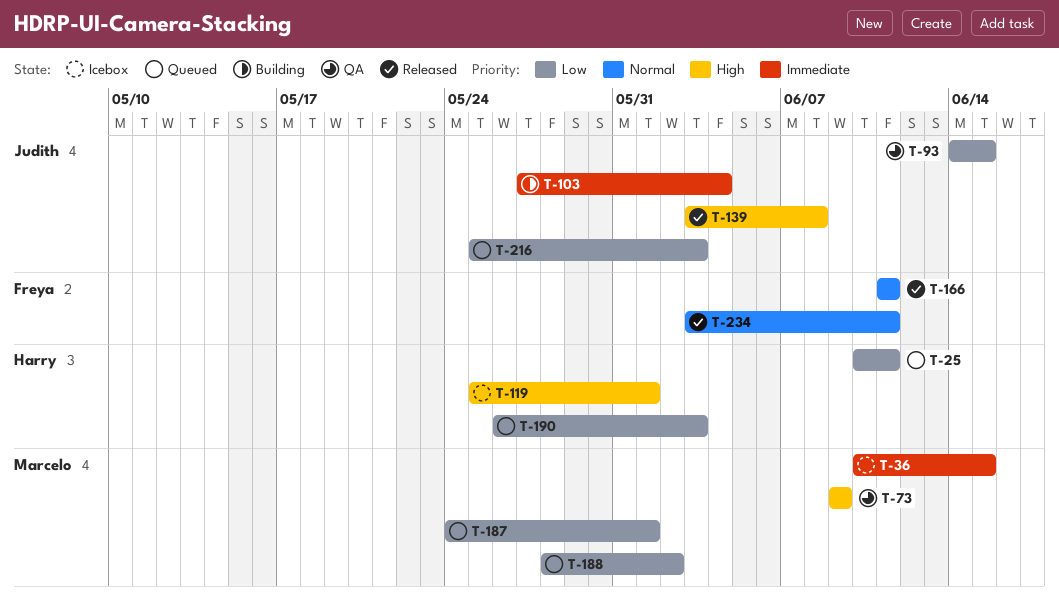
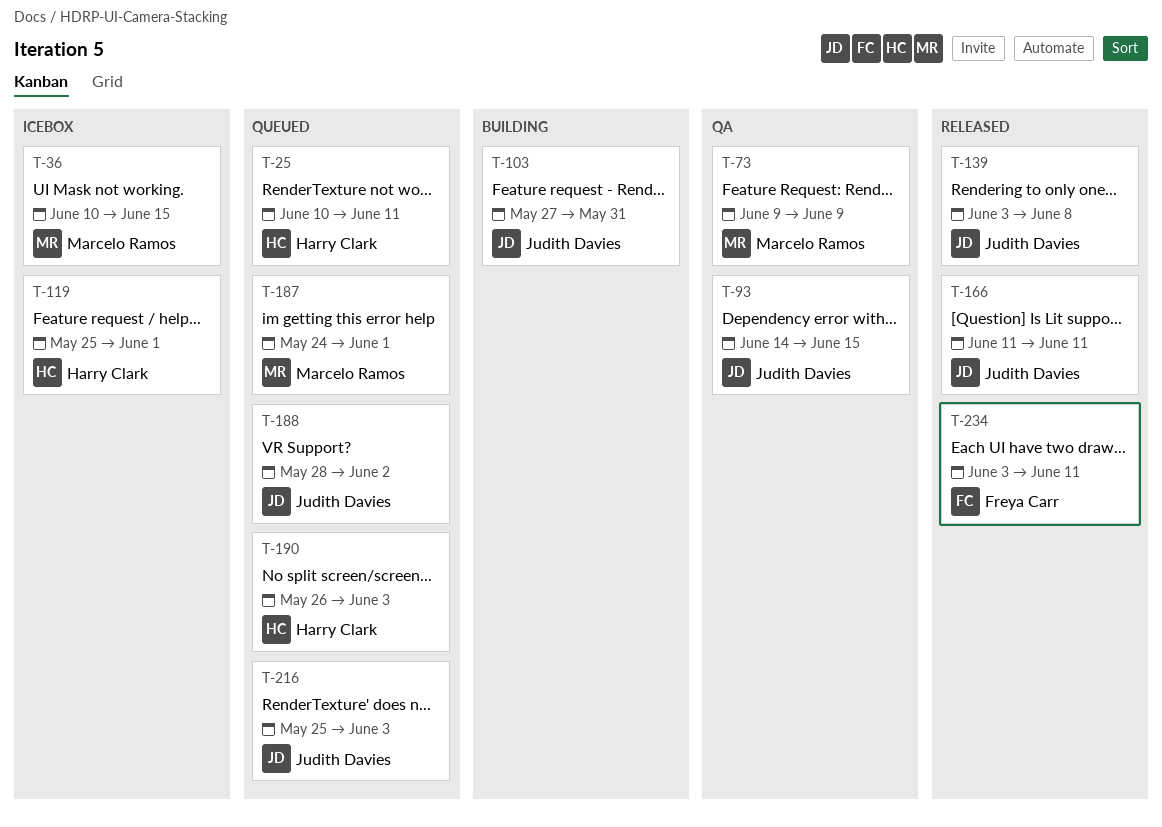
T-103, due: Jun 4 -> May 31
T-166, owner: Freya Carr -> Judith Davies
T-188, owner: Marcelo Ramos -> Judith Davies

